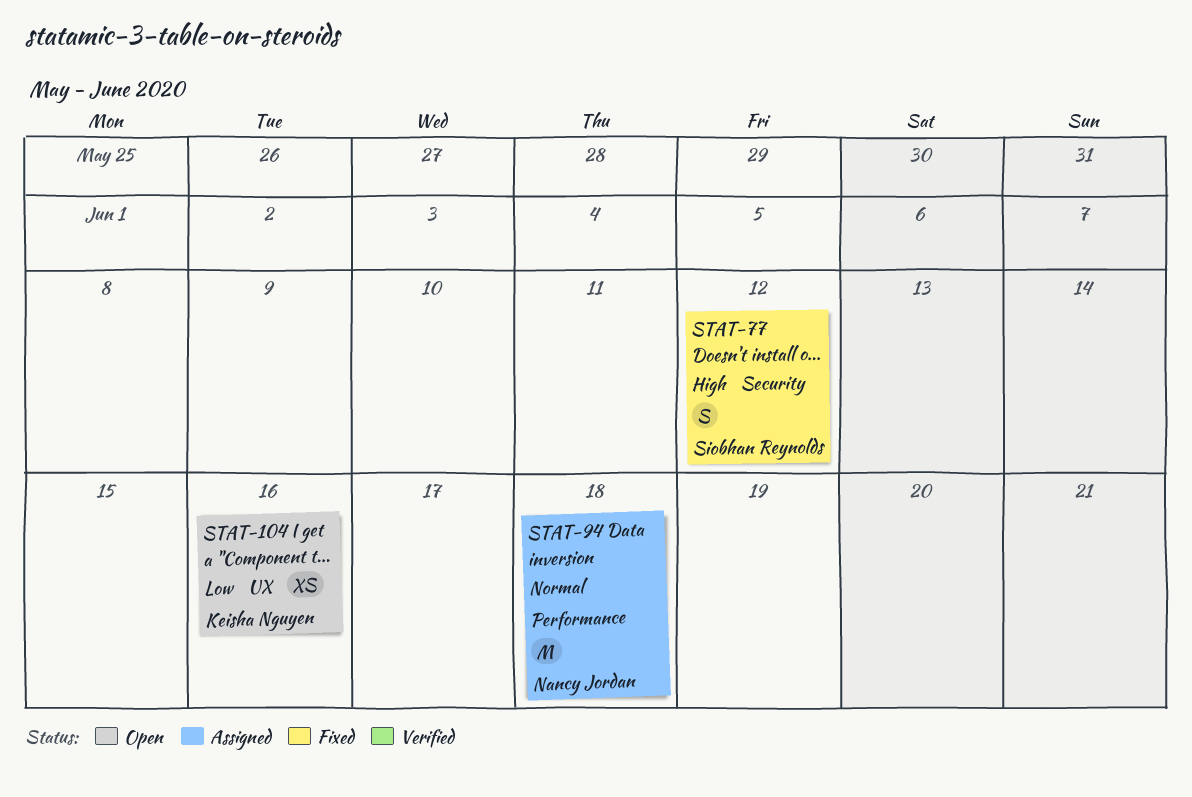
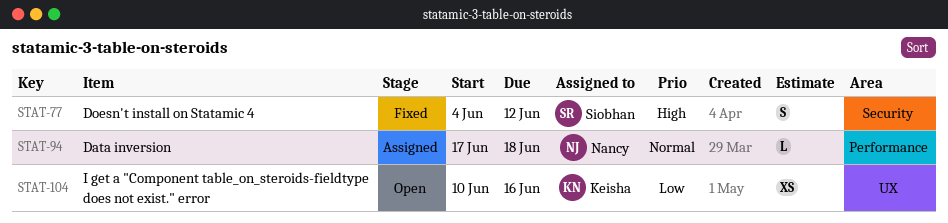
STAT-94, estimate: M -> L

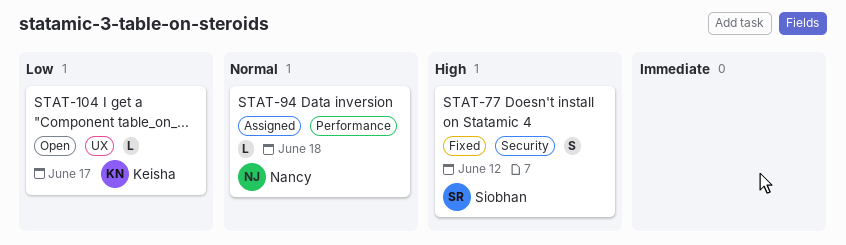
STAT-104, estimate: XS -> L
STAT-104, due: Jun 16 -> Jun 17

